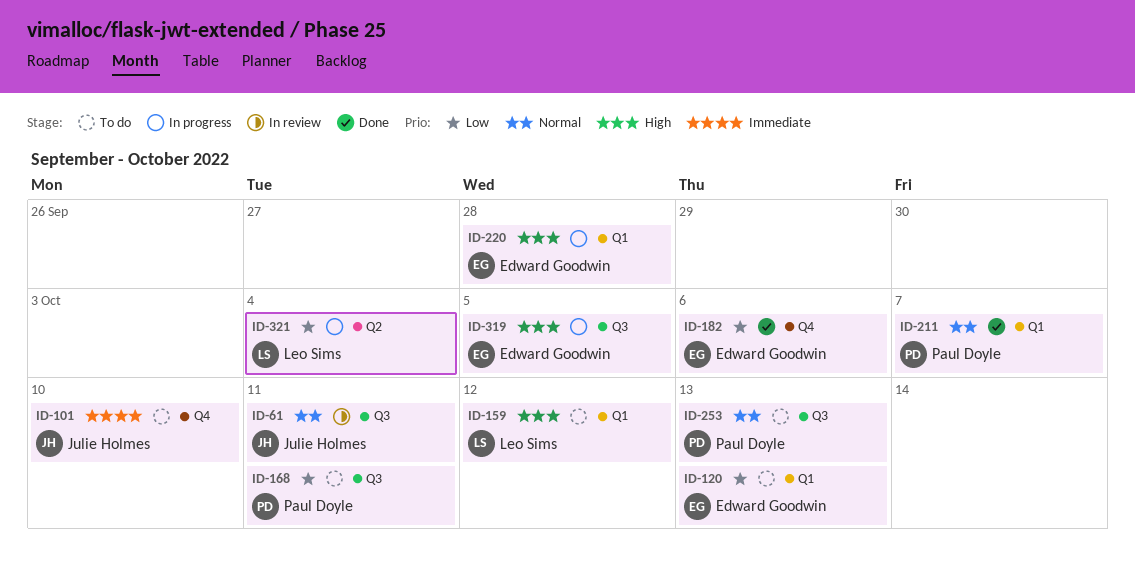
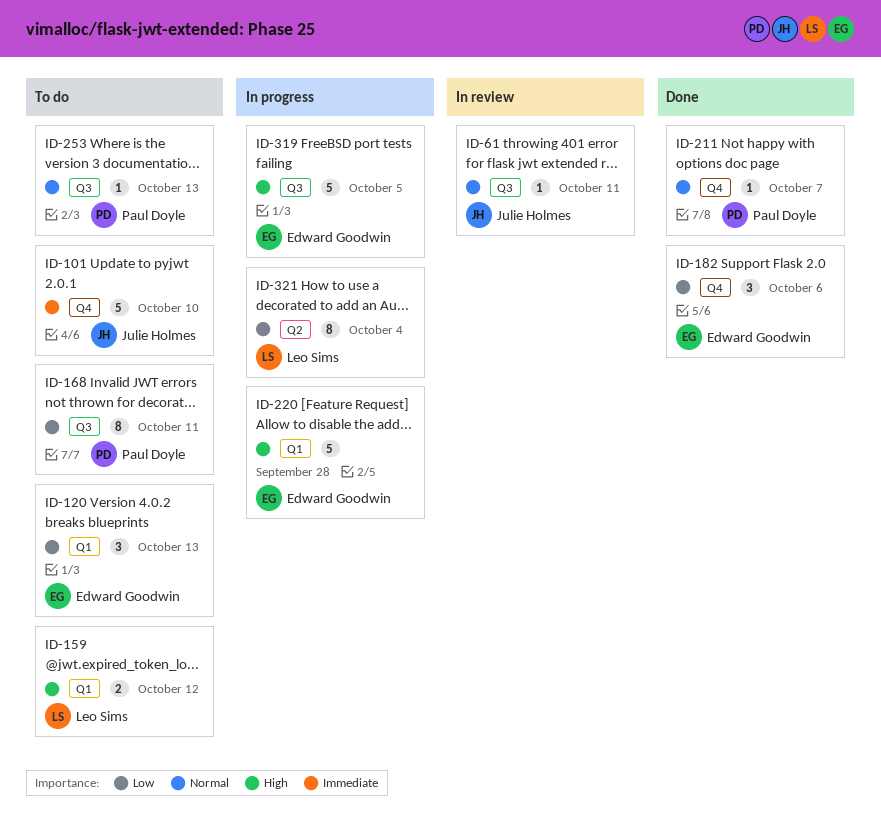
ID-211, label: Q1 -> Q4

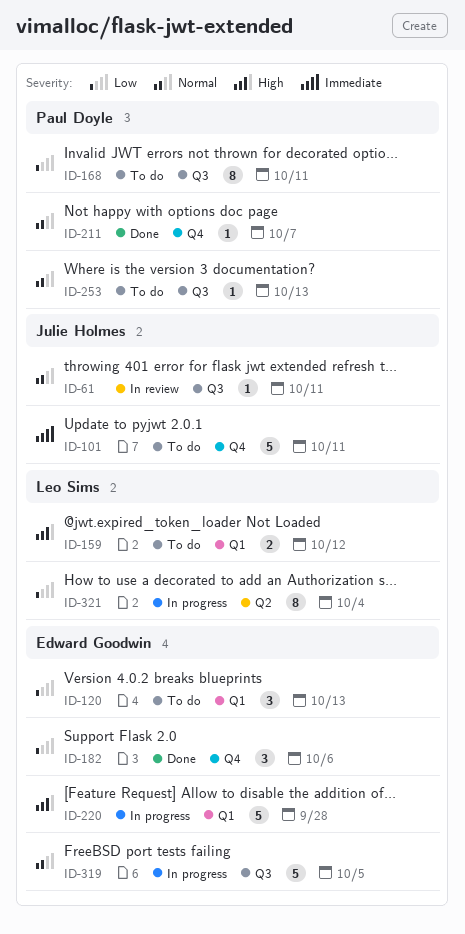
ID-101, due: Oct 10 -> Oct 11
ID-319, priority: High -> Normal

